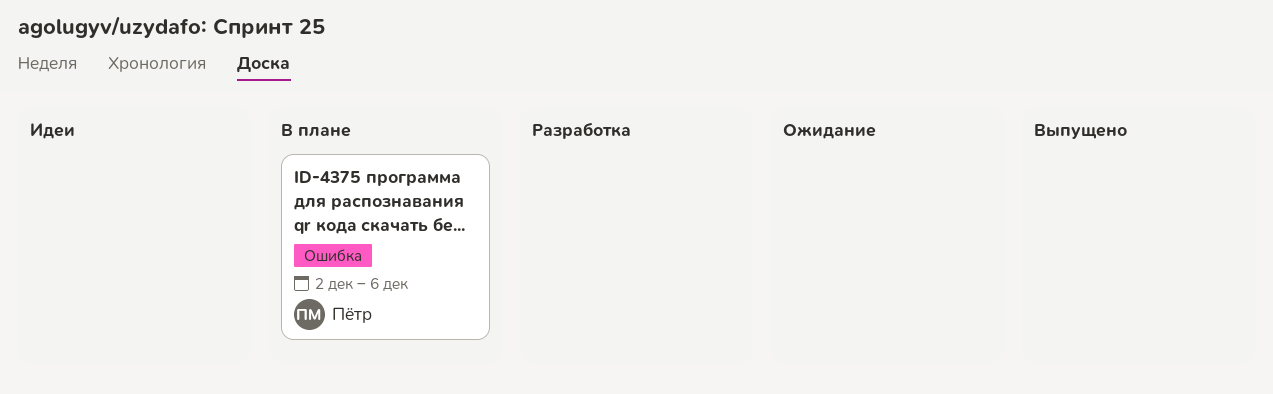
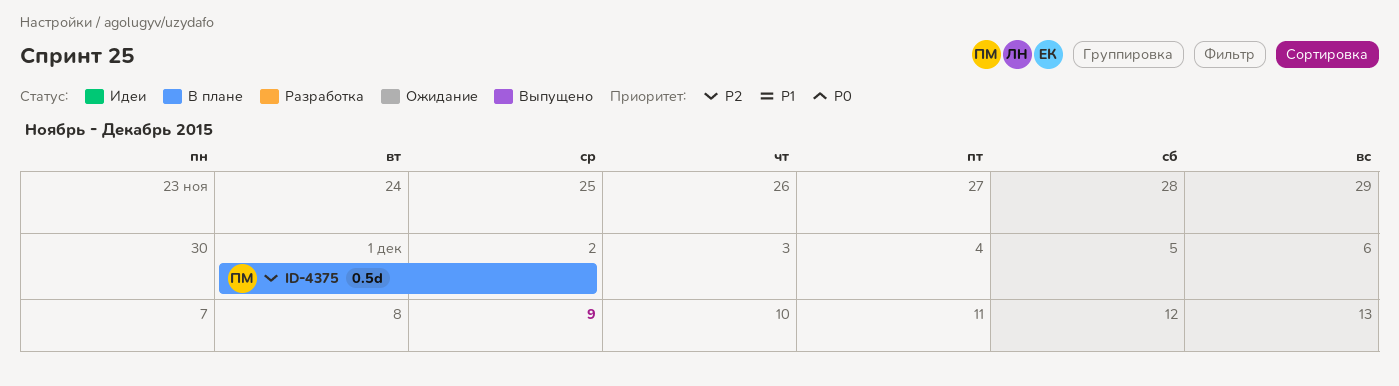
ID-4375, start: Dec 2 -> Dec 1
ID-4375, due: Dec 6 -> Dec 2

